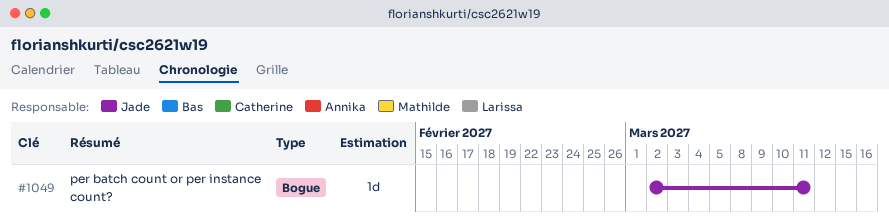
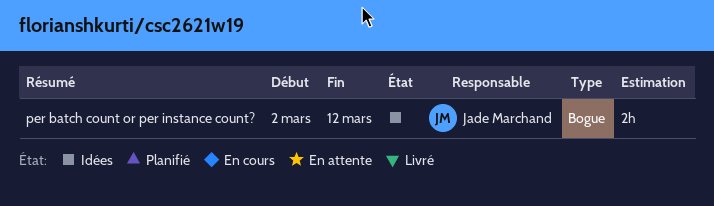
per batch count or per instance count?, estimate: 1d -> 2h
per batch count or per instance count?, due: Mar 11 -> Mar 12

